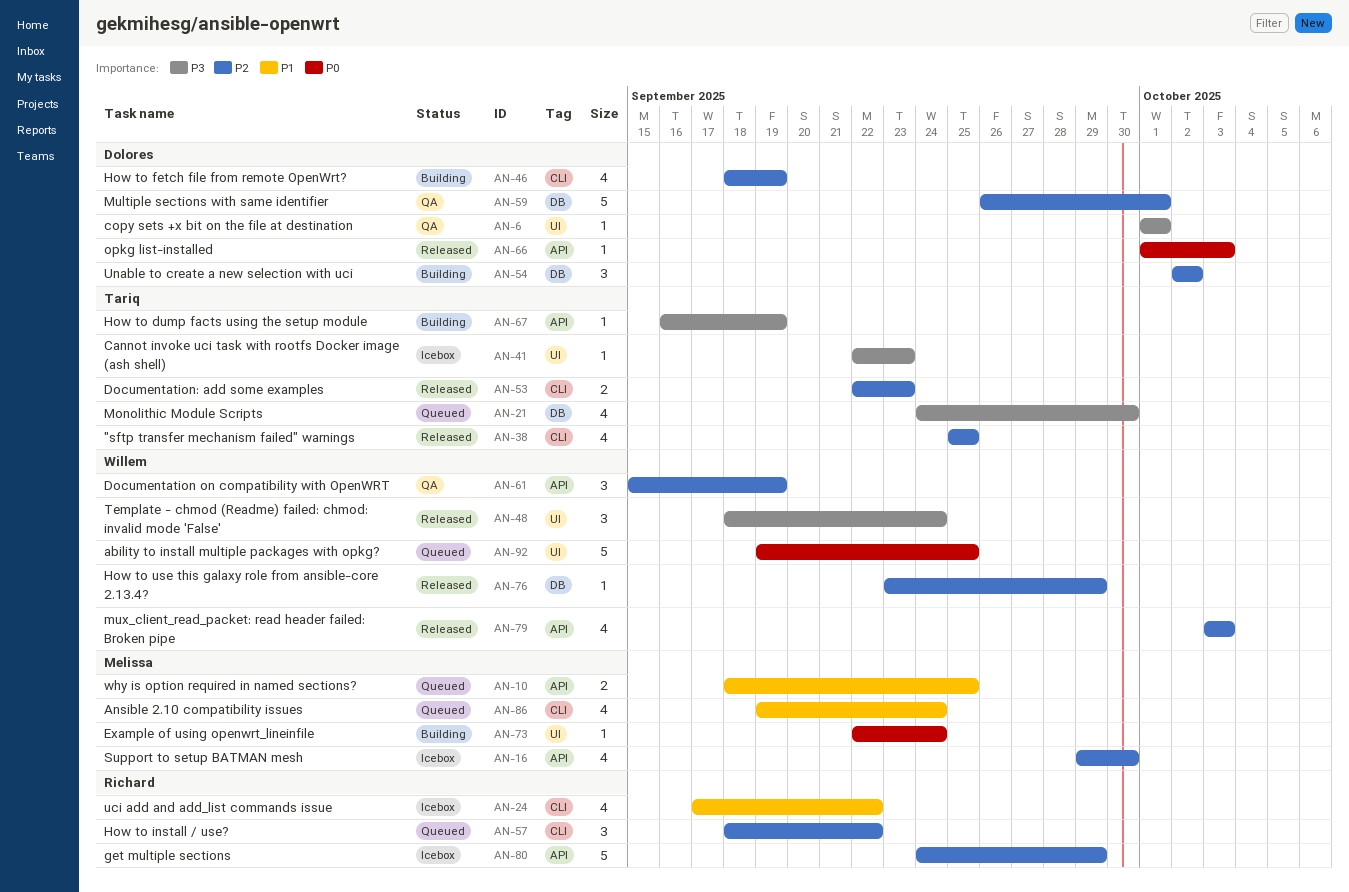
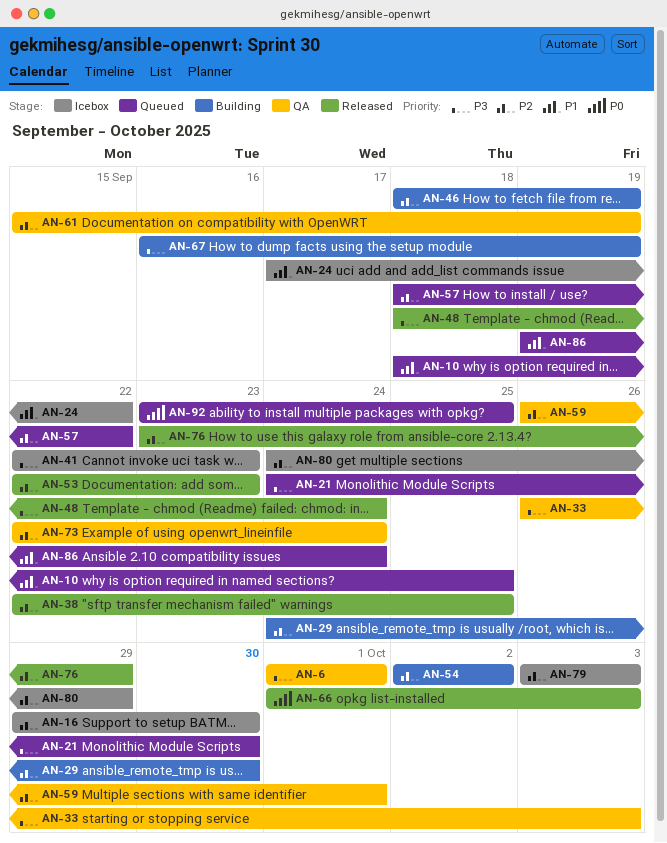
AN-29: none -> present
AN-33: none -> present
AN-38, start: Sep 25 -> Sep 22
AN-73, status: Building -> QA
AN-73, priority: P0 -> P2
AN-79, status: Released -> Icebox
AN-92, start: Sep 19 -> Sep 23

